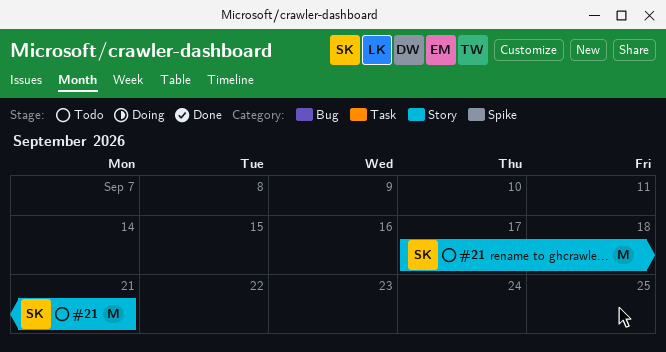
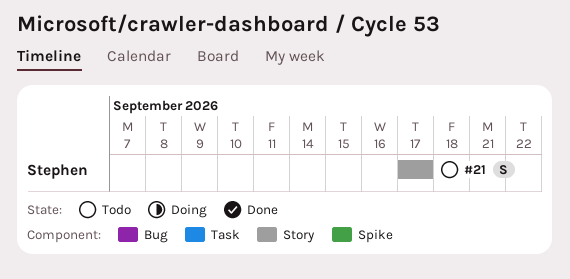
#21, estimate: M -> S
#21, due: Sep 21 -> Sep 17

